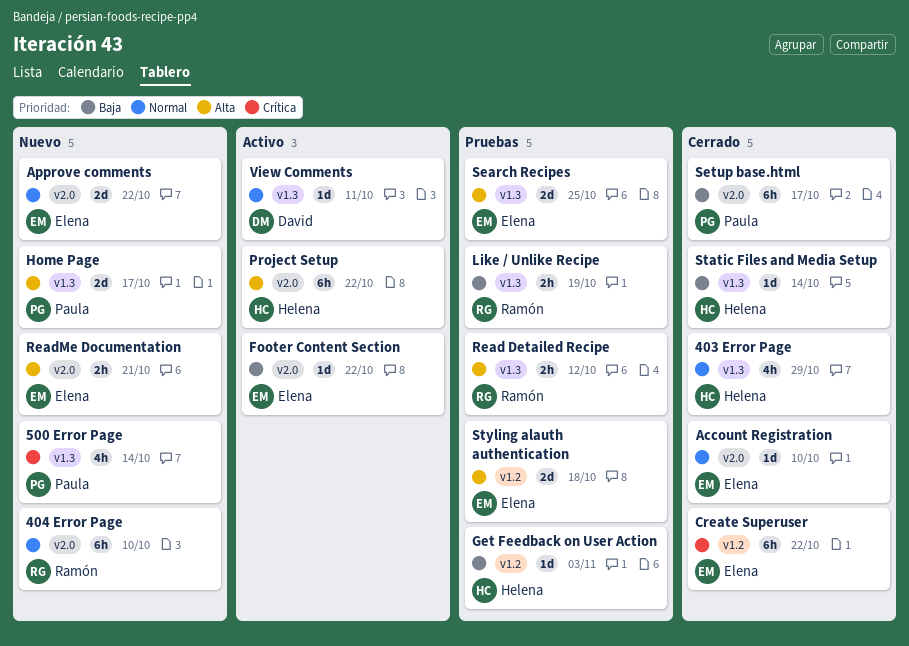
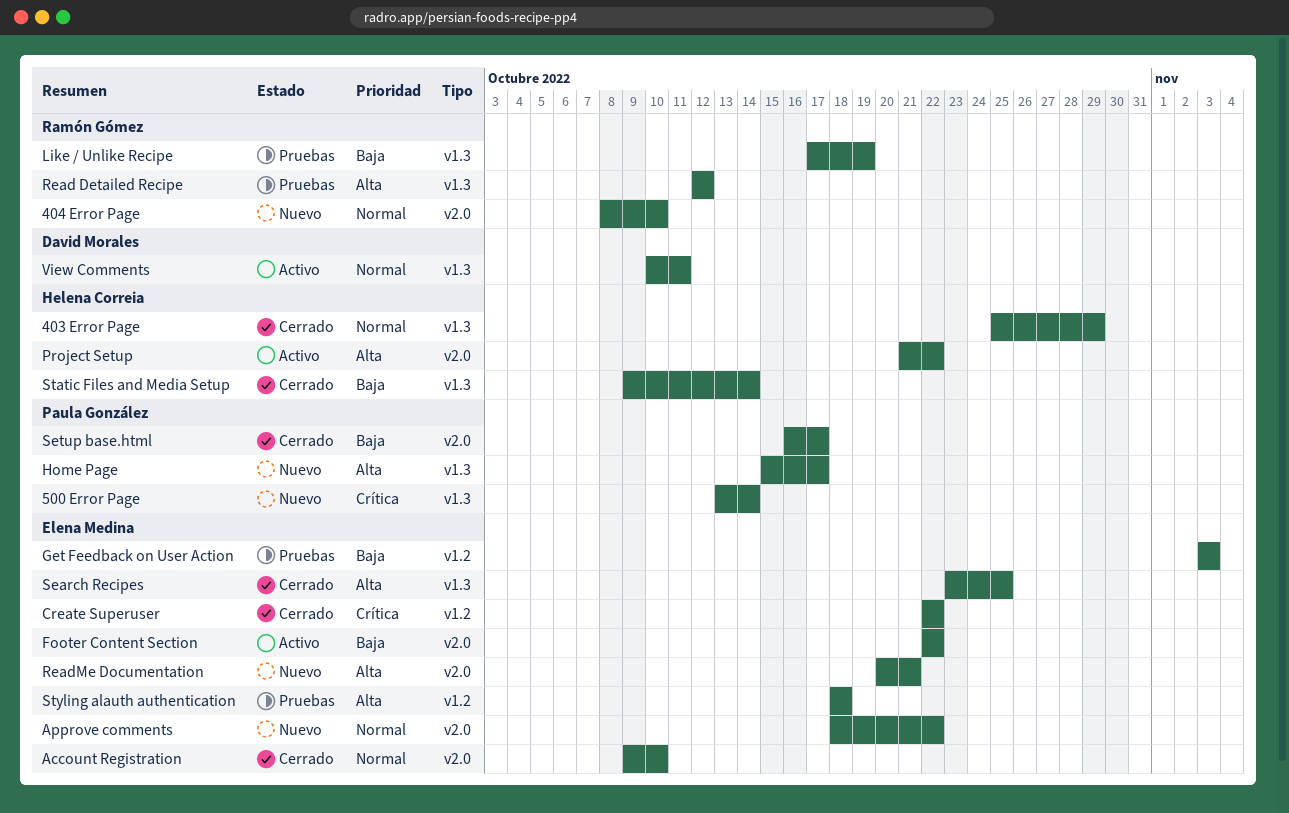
Get Feedback on User Action, owner: Helena Correia -> Elena Medina
Search Recipes, status: Pruebas -> Cerrado

